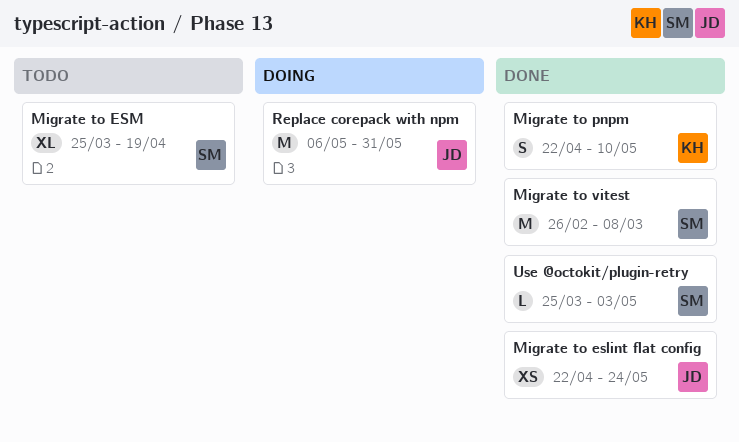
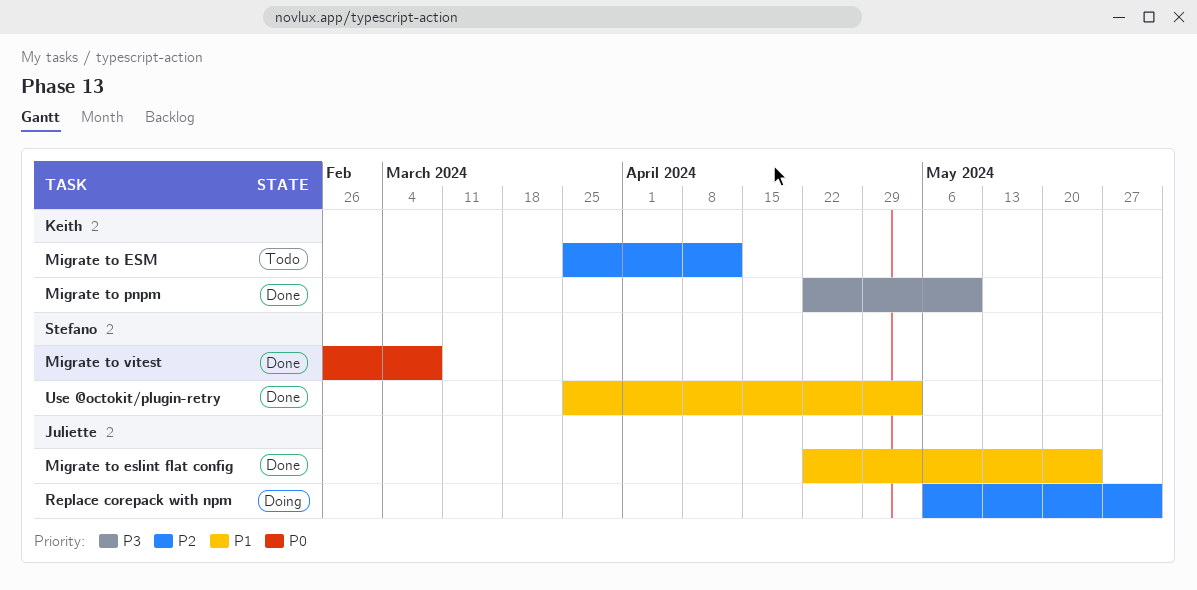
Migrate to ESM, owner: Stefano -> Keith
Migrate to ESM, due: Apr 19 -> Apr 12

